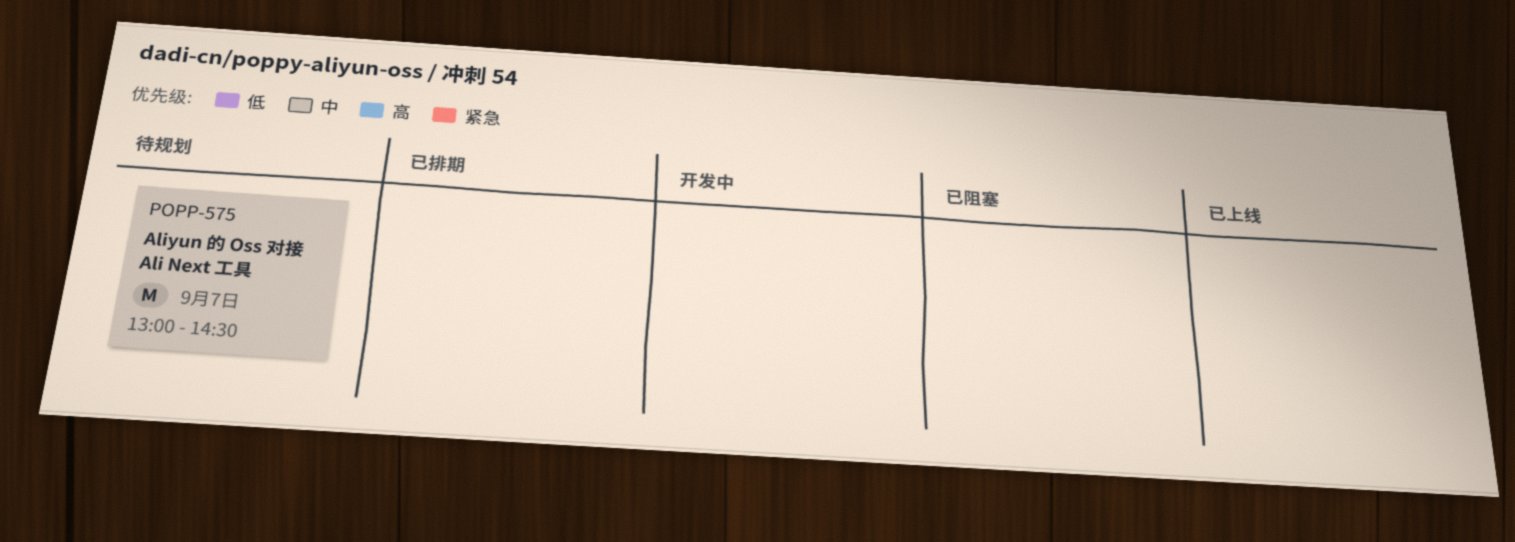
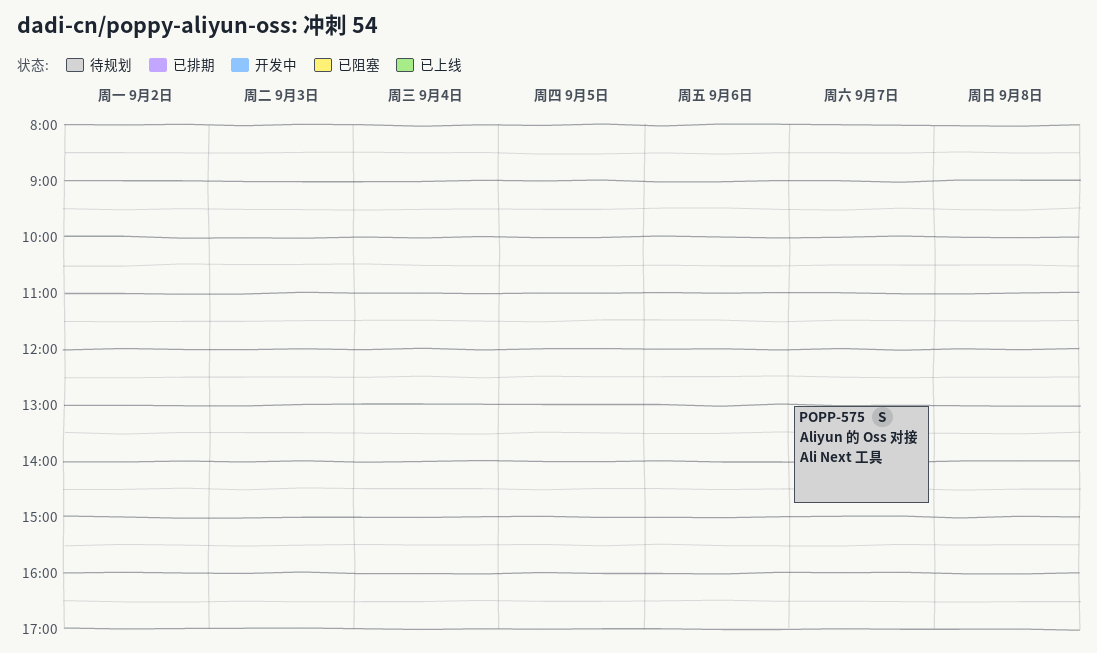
POPP-575, estimate: M -> S
POPP-575, ends: 14:30 -> 14:45

